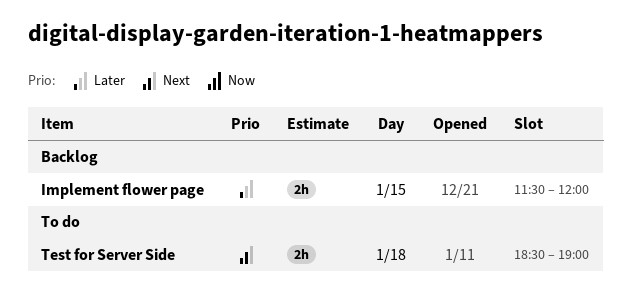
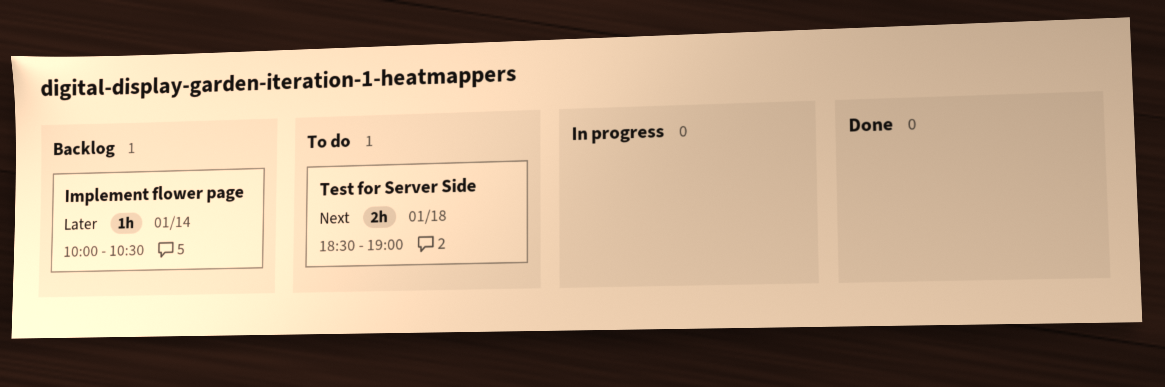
Implement flower page, estimate: 2h -> 1h
Implement flower page, day: Jan 15 -> Jan 14
Implement flower page, begins: 11:30 -> 10:00
Implement flower page, ends: 12:00 -> 10:30

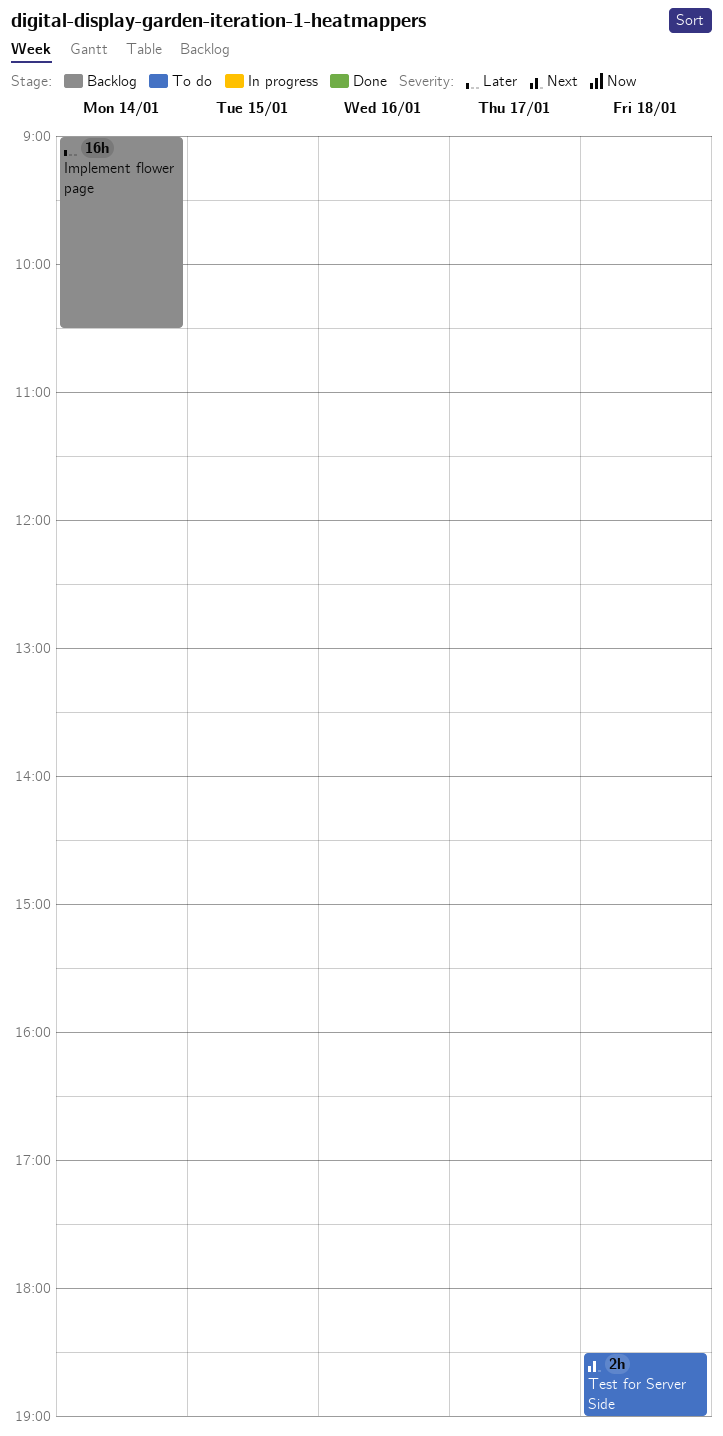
Implement flower page, estimate: 1h -> 16h
Implement flower page, begins: 10:00 -> 09:00

